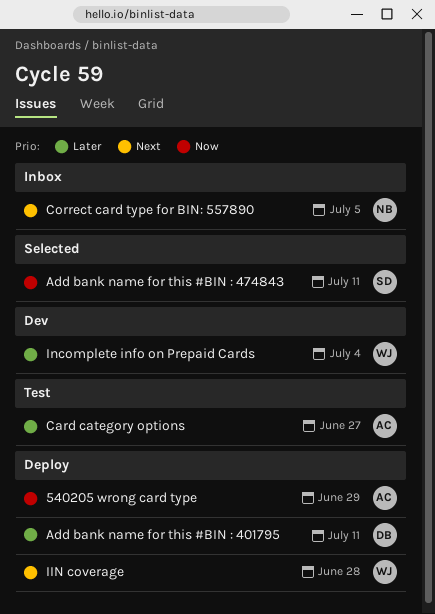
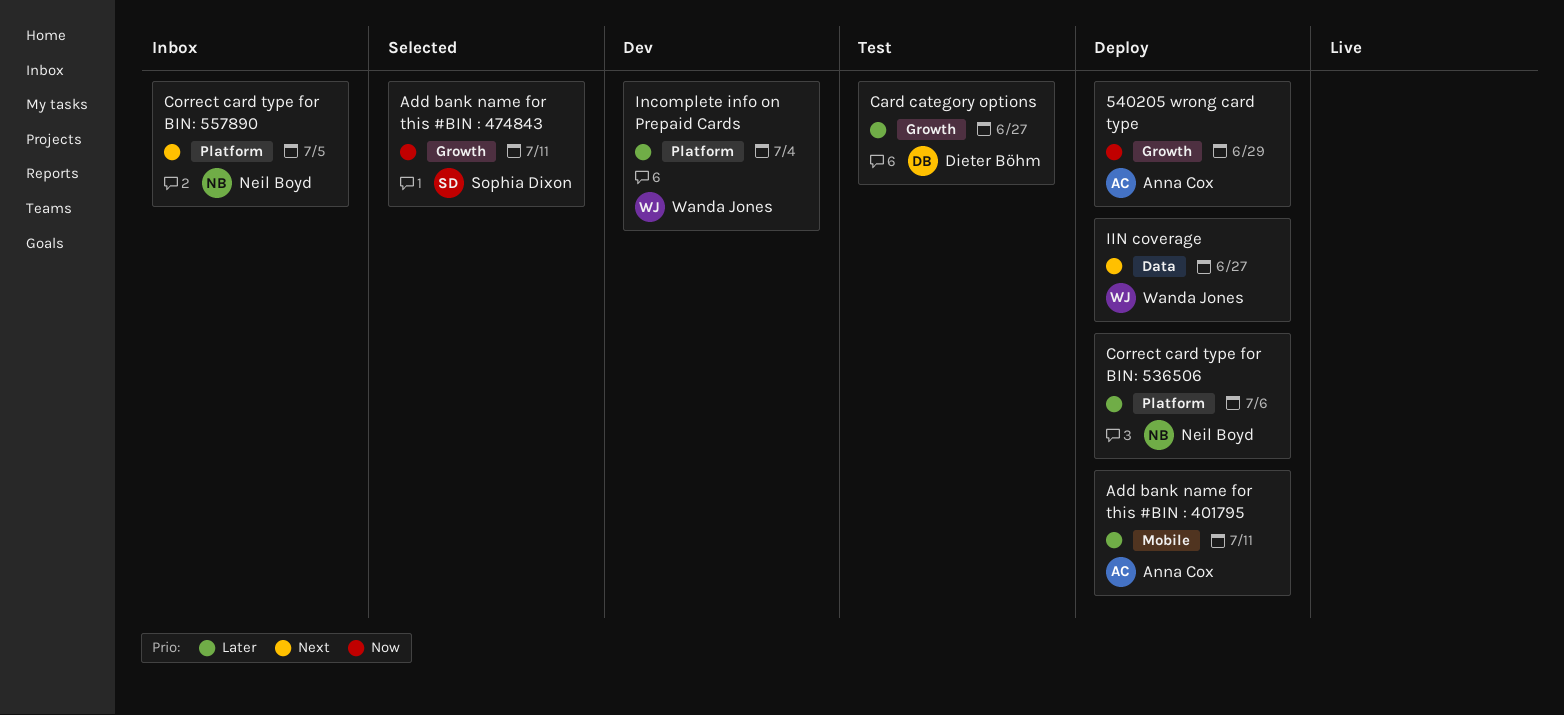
Add bank name for this #BIN : 401795, owner: Dieter Böhm -> Anna Cox
Card category options, owner: Anna Cox -> Dieter Böhm
Correct card type for BIN: 536506: none -> present
IIN coverage, due: Jun 28 -> Jun 27

